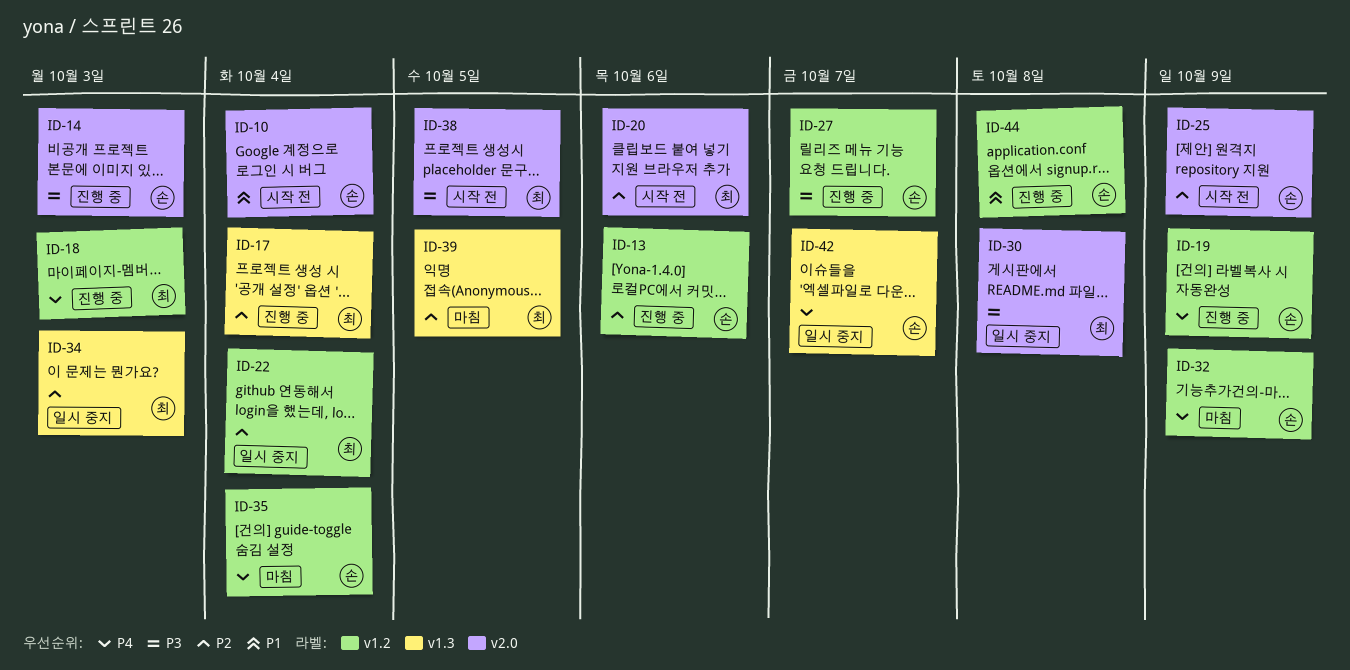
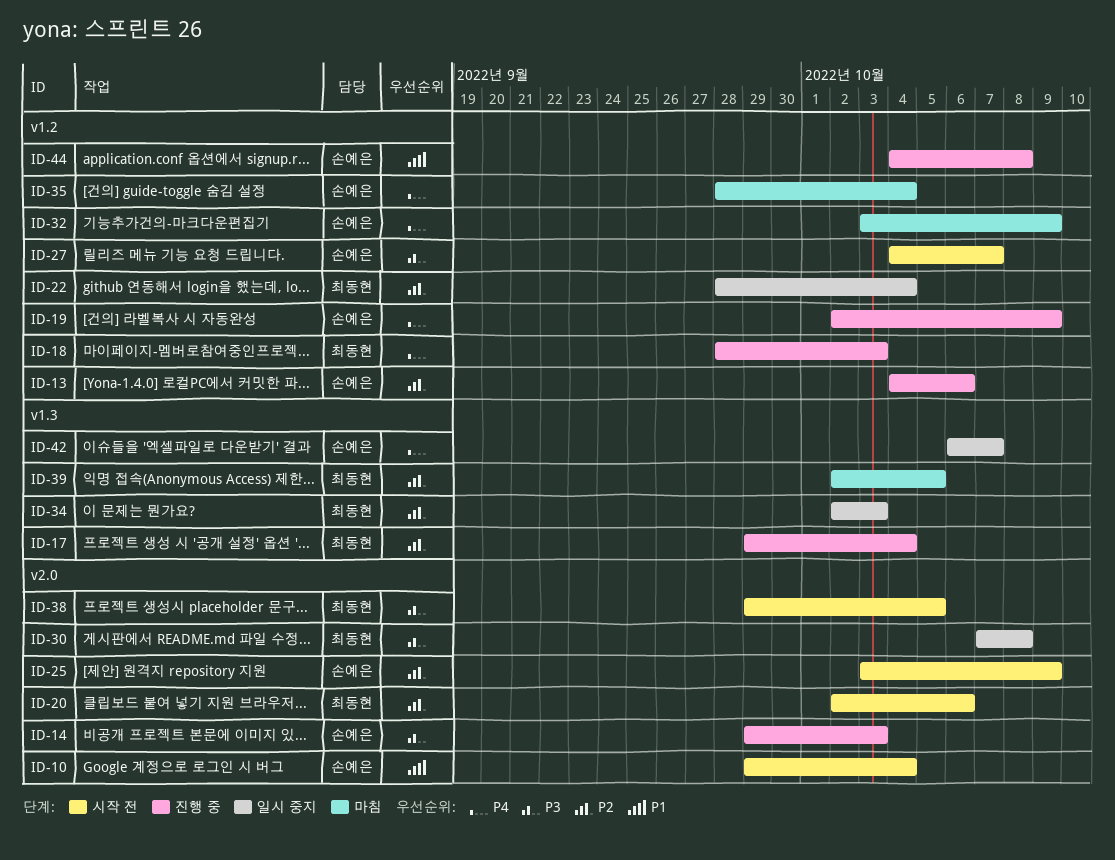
ID-27, status: 진행 중 -> 시작 전

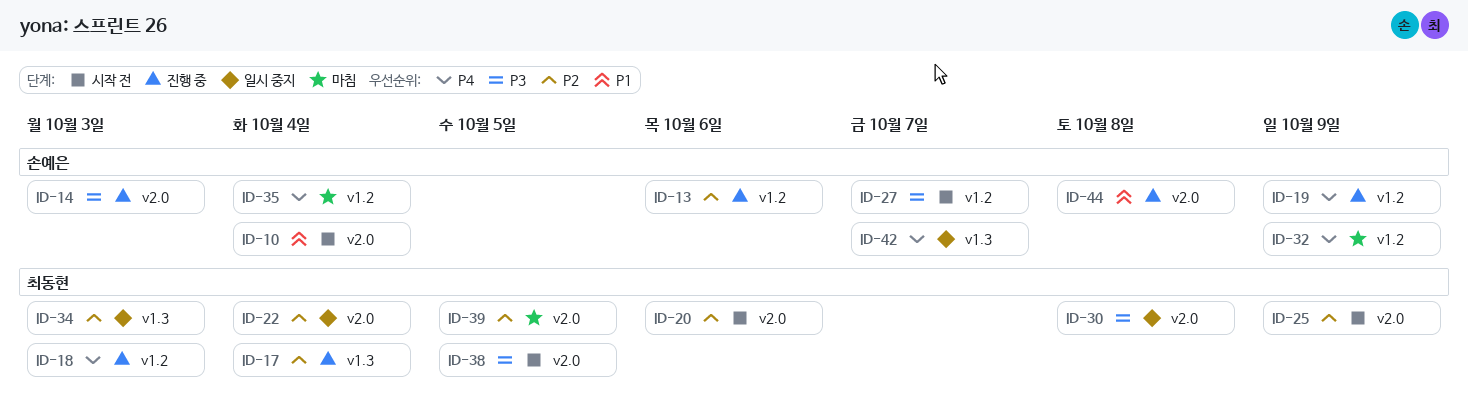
ID-22, label: v1.2 -> v2.0
ID-25, owner: 손예은 -> 최동현
ID-39, label: v1.3 -> v2.0
ID-44, label: v1.2 -> v2.0

